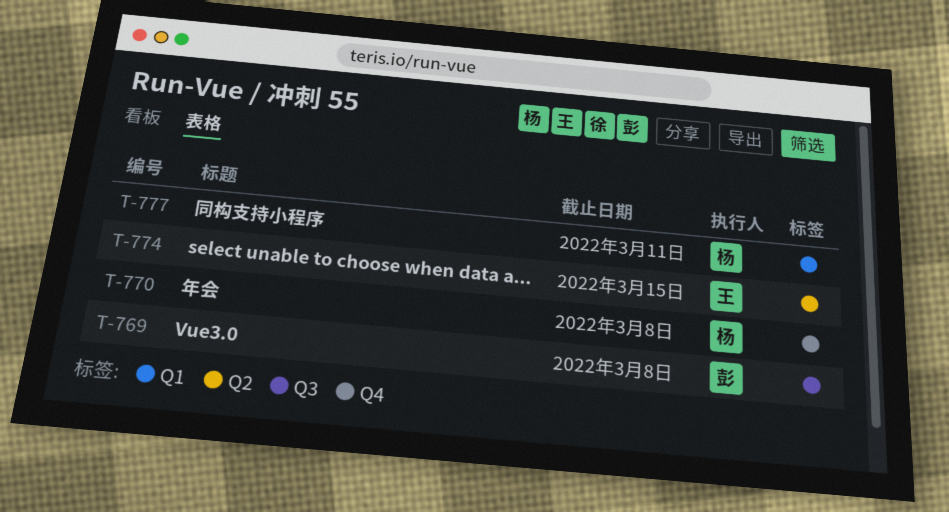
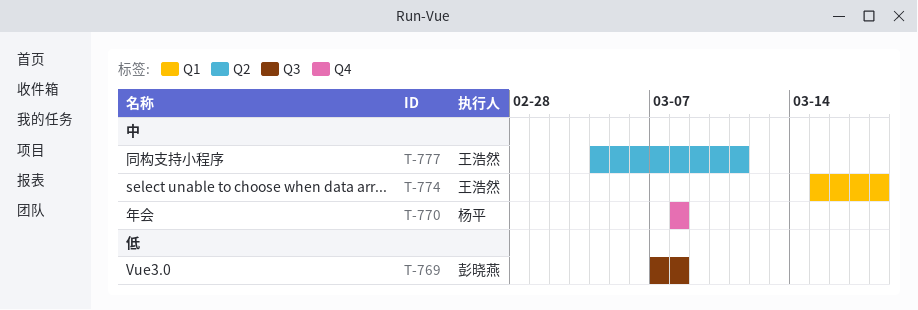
T-774, label: Q2 -> Q1
T-774, due: Mar 15 -> Mar 18
T-777, owner: 杨平 -> 王浩然
T-777, label: Q1 -> Q2

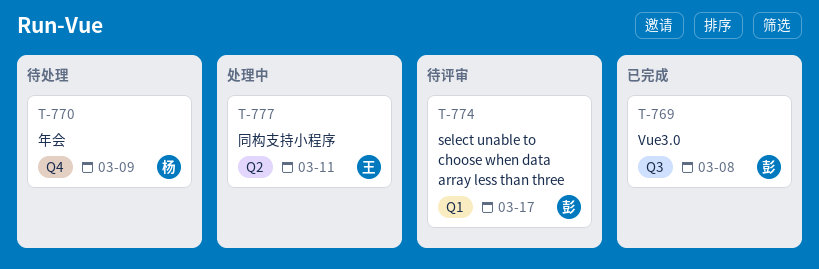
T-770, due: Mar 8 -> Mar 9
T-774, owner: 王浩然 -> 彭晓燕
T-774, due: Mar 18 -> Mar 17

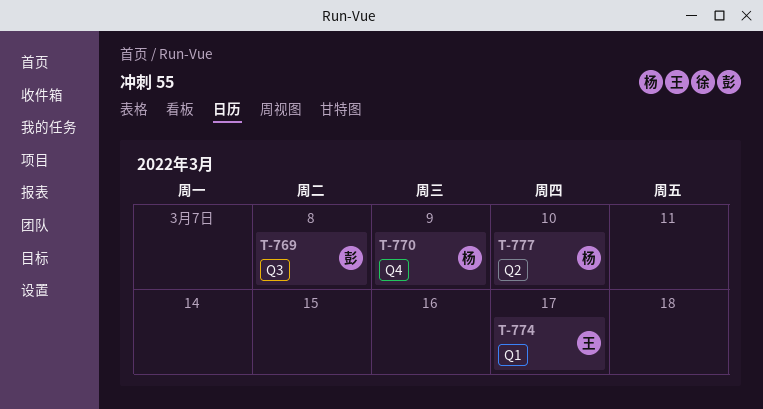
T-774, owner: 彭 -> 王
T-777, owner: 王 -> 杨
T-777, due: Mar 11 -> Mar 10

